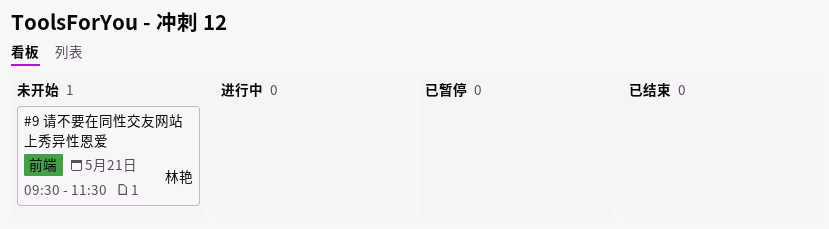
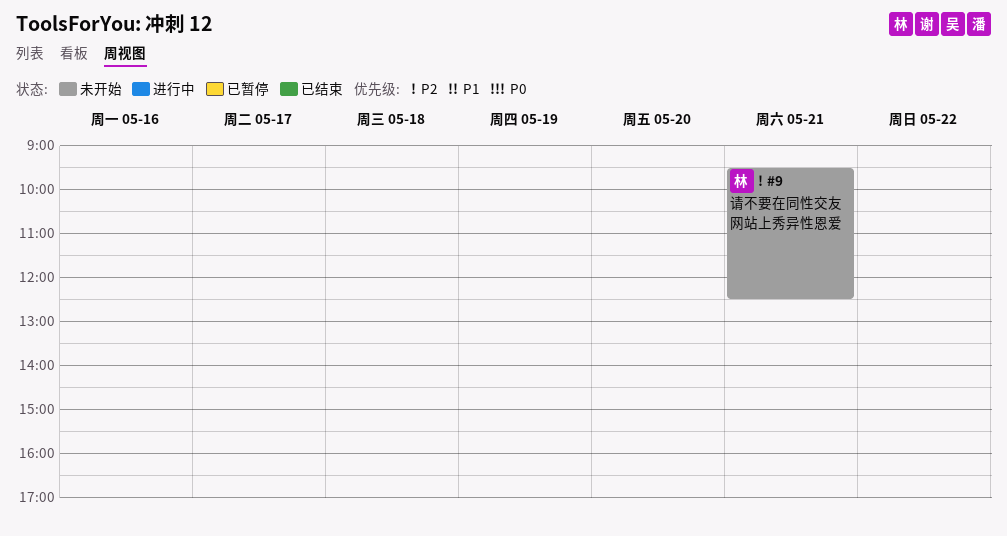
#9, ends: 11:30 -> 12:30

